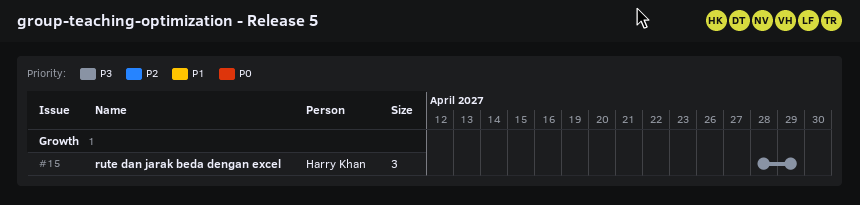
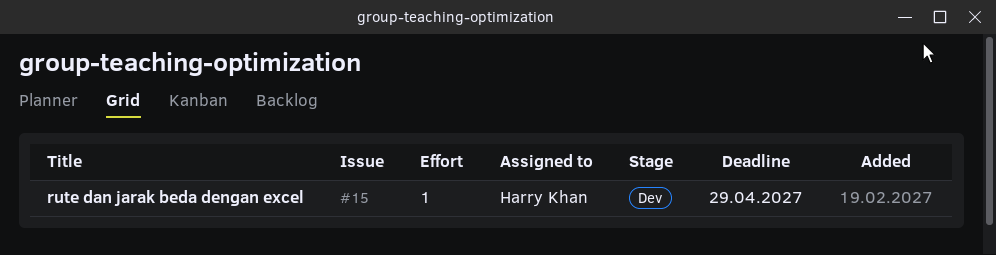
#15, estimate: 3 -> 1

